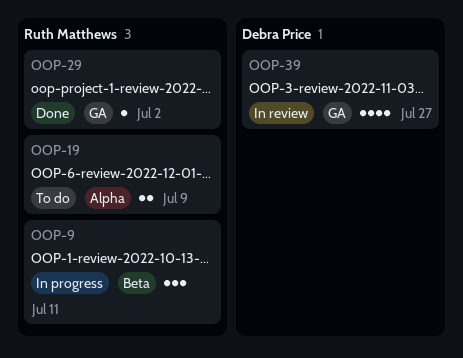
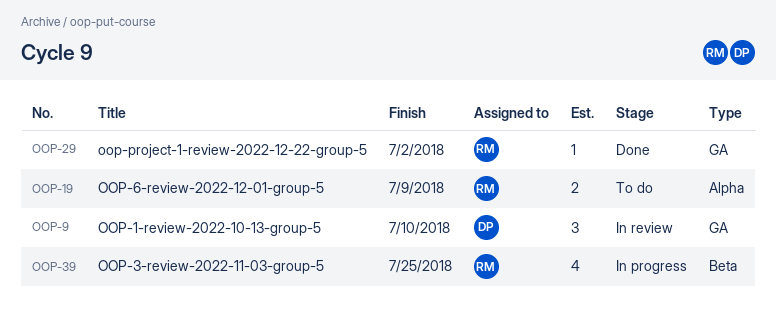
OOP-9, status: In progress -> In review
OOP-9, owner: Ruth Matthews -> Debra Price
OOP-9, label: Beta -> GA
OOP-9, due: Jul 11 -> Jul 10
OOP-39, status: In review -> In progress
OOP-39, owner: Debra Price -> Ruth Matthews
OOP-39, label: GA -> Beta
OOP-39, due: Jul 27 -> Jul 25

